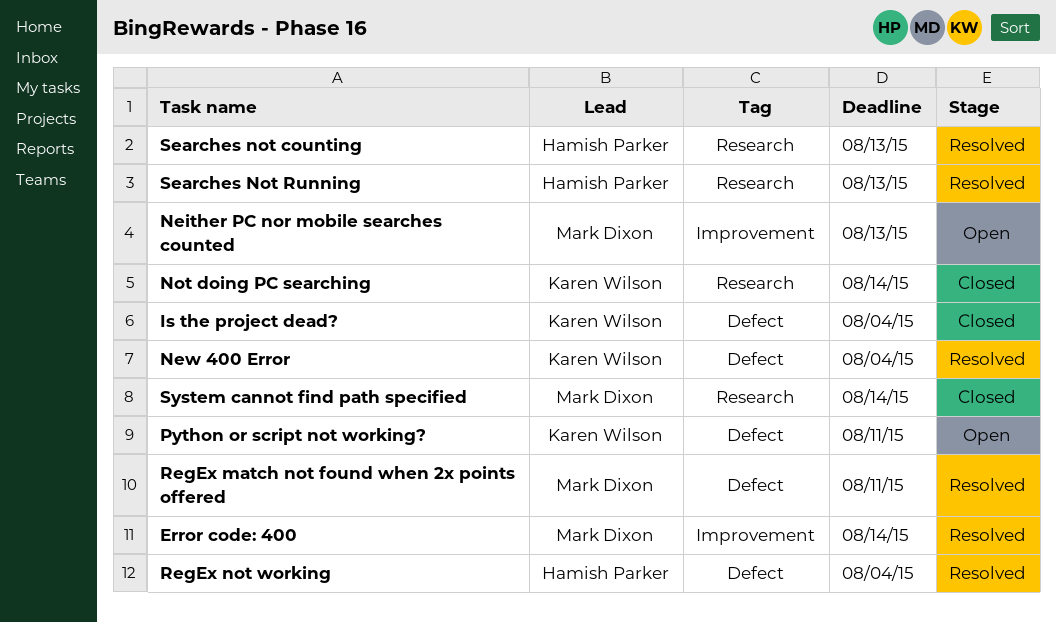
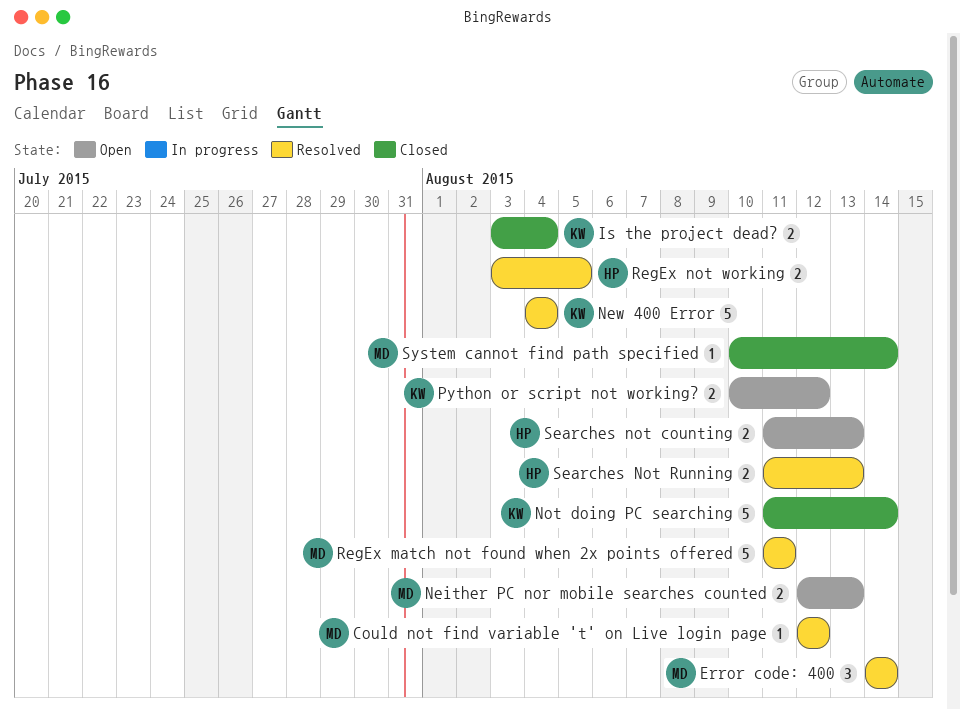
Could not find variable 't' on Live login page: none -> present
Python or script not working?, due: Aug 11 -> Aug 12
RegEx not working, due: Aug 4 -> Aug 5
Searches not counting, status: Resolved -> Open

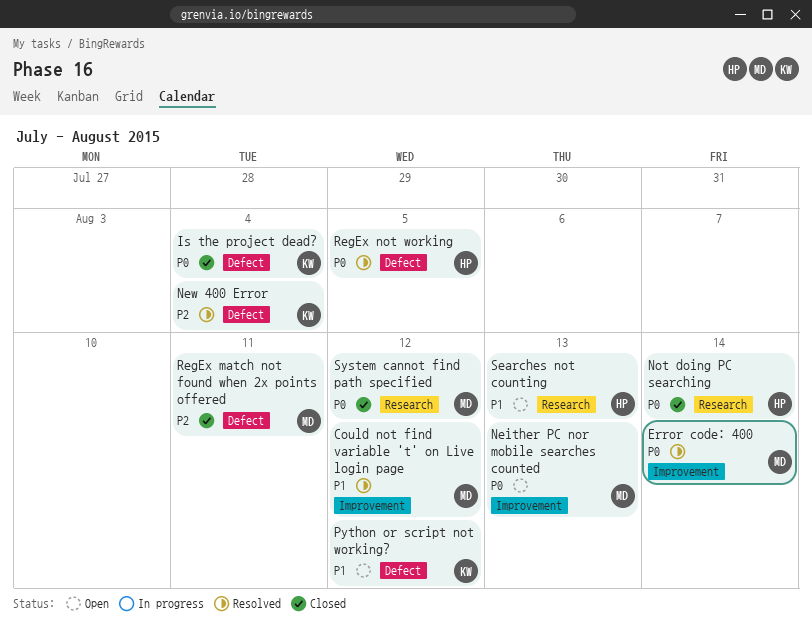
Not doing PC searching, owner: KW -> HP
RegEx match not found when 2x points offered, status: Resolved -> Closed
Searches Not Running: present -> none
System cannot find path specified, due: Aug 14 -> Aug 12

